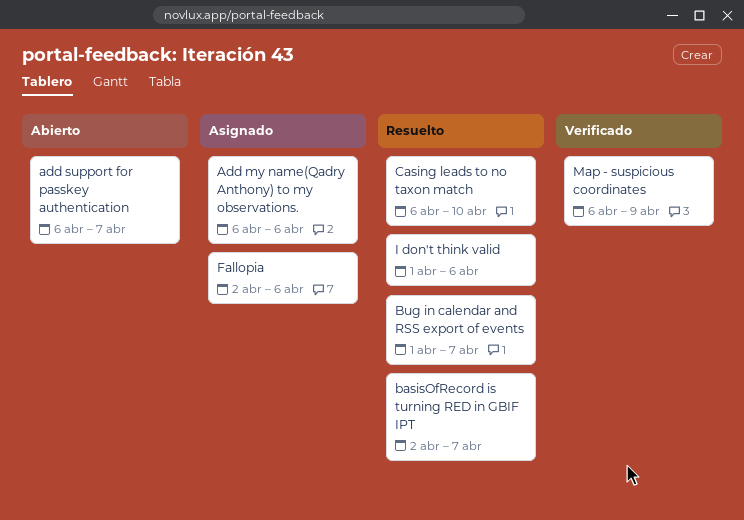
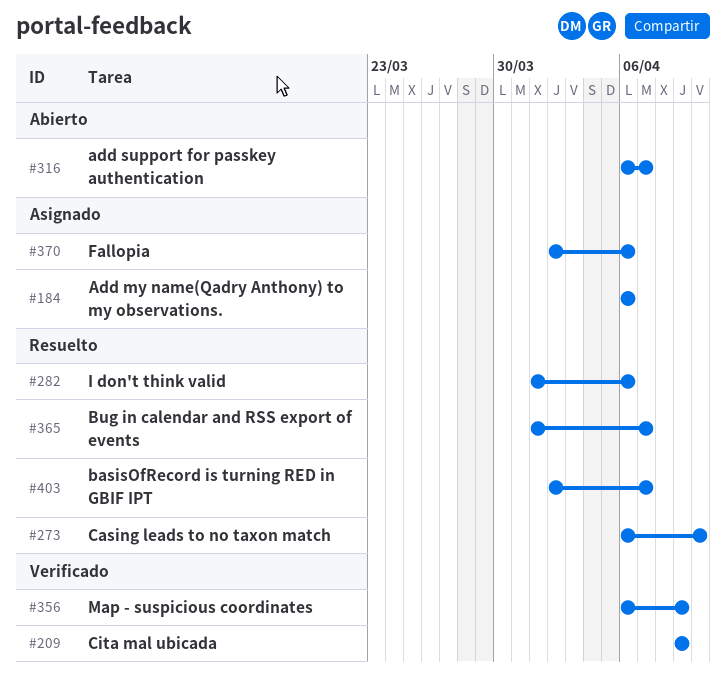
Cita mal ubicada: none -> present

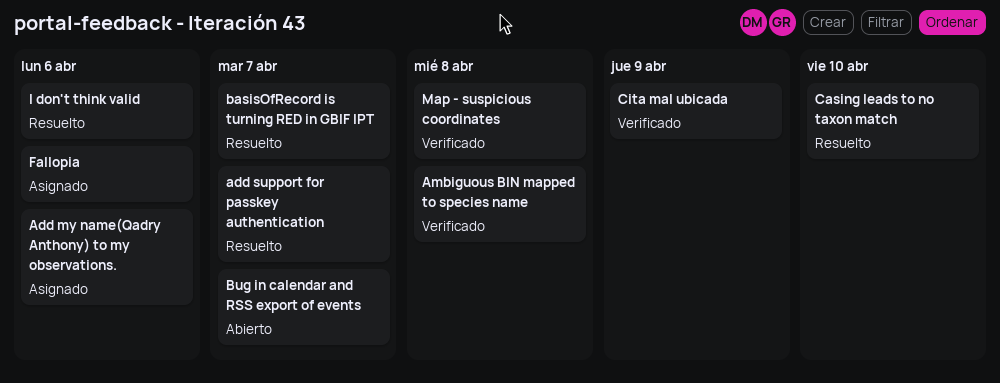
add support for passkey authentication, status: Abierto -> Resuelto
Ambiguous BIN mapped to species name: none -> present
Bug in calendar and RSS export of events, status: Resuelto -> Abierto
Map - suspicious coordinates, due: Apr 9 -> Apr 8

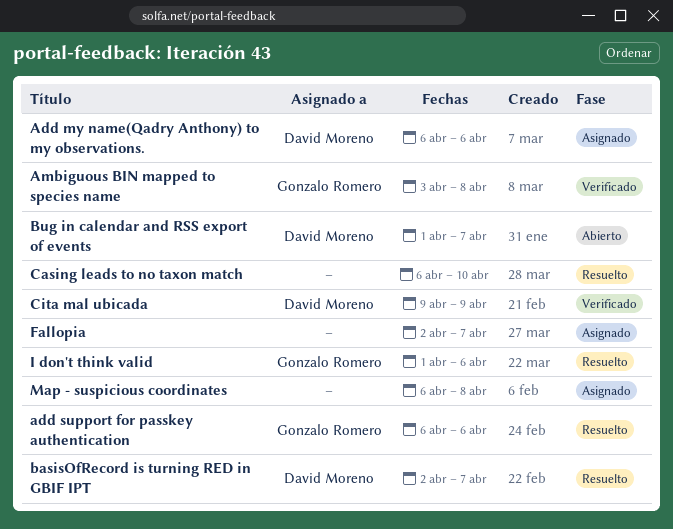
add support for passkey authentication, due: Apr 7 -> Apr 6
Fallopia, due: Apr 6 -> Apr 7
Map - suspicious coordinates, status: Verificado -> Asignado

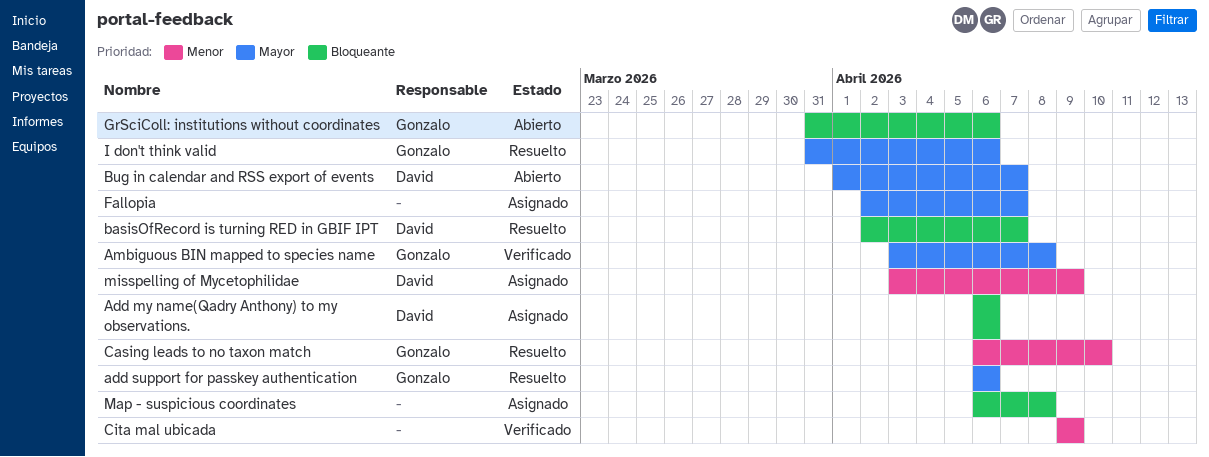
Casing leads to no taxon match, owner: none -> Gonzalo Romero
Cita mal ubicada, owner: David Moreno -> none
GrSciColl: institutions without coordinates: none -> present
I don't think valid, start: Apr 1 -> Mar 31
misspelling of Mycetophilidae: none -> present

